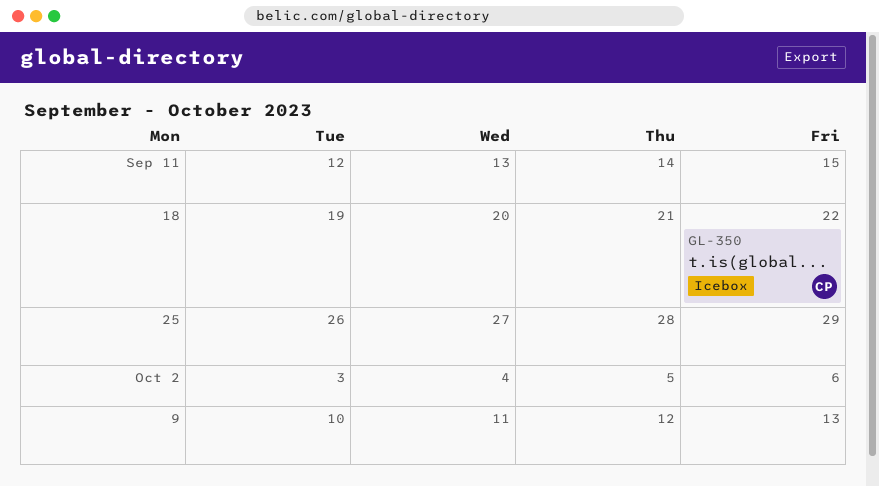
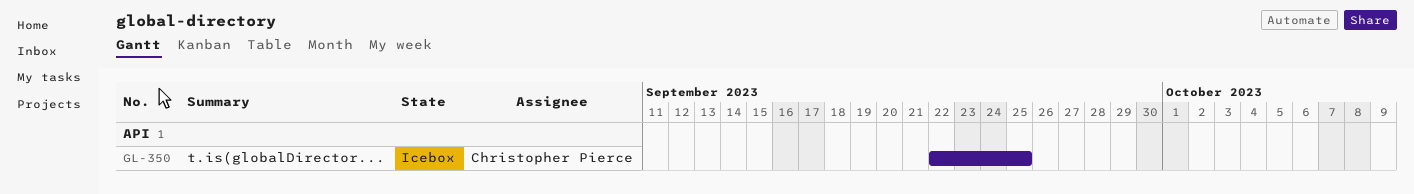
GL-350, due: Sep 22 -> Sep 25

